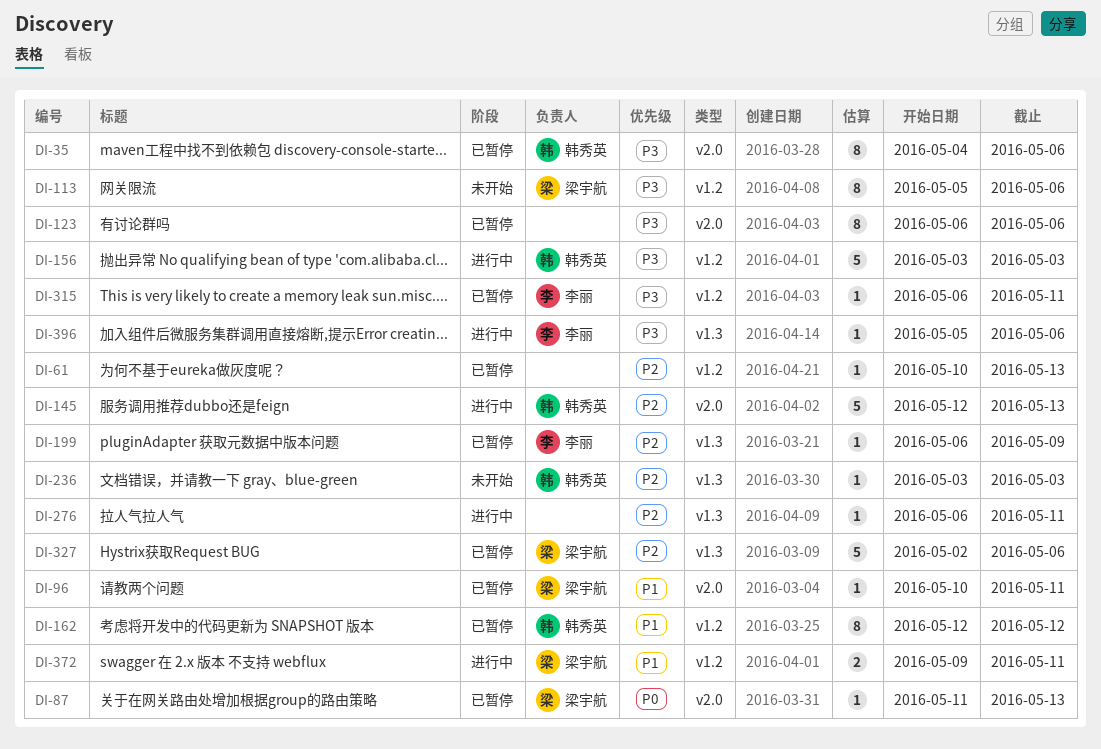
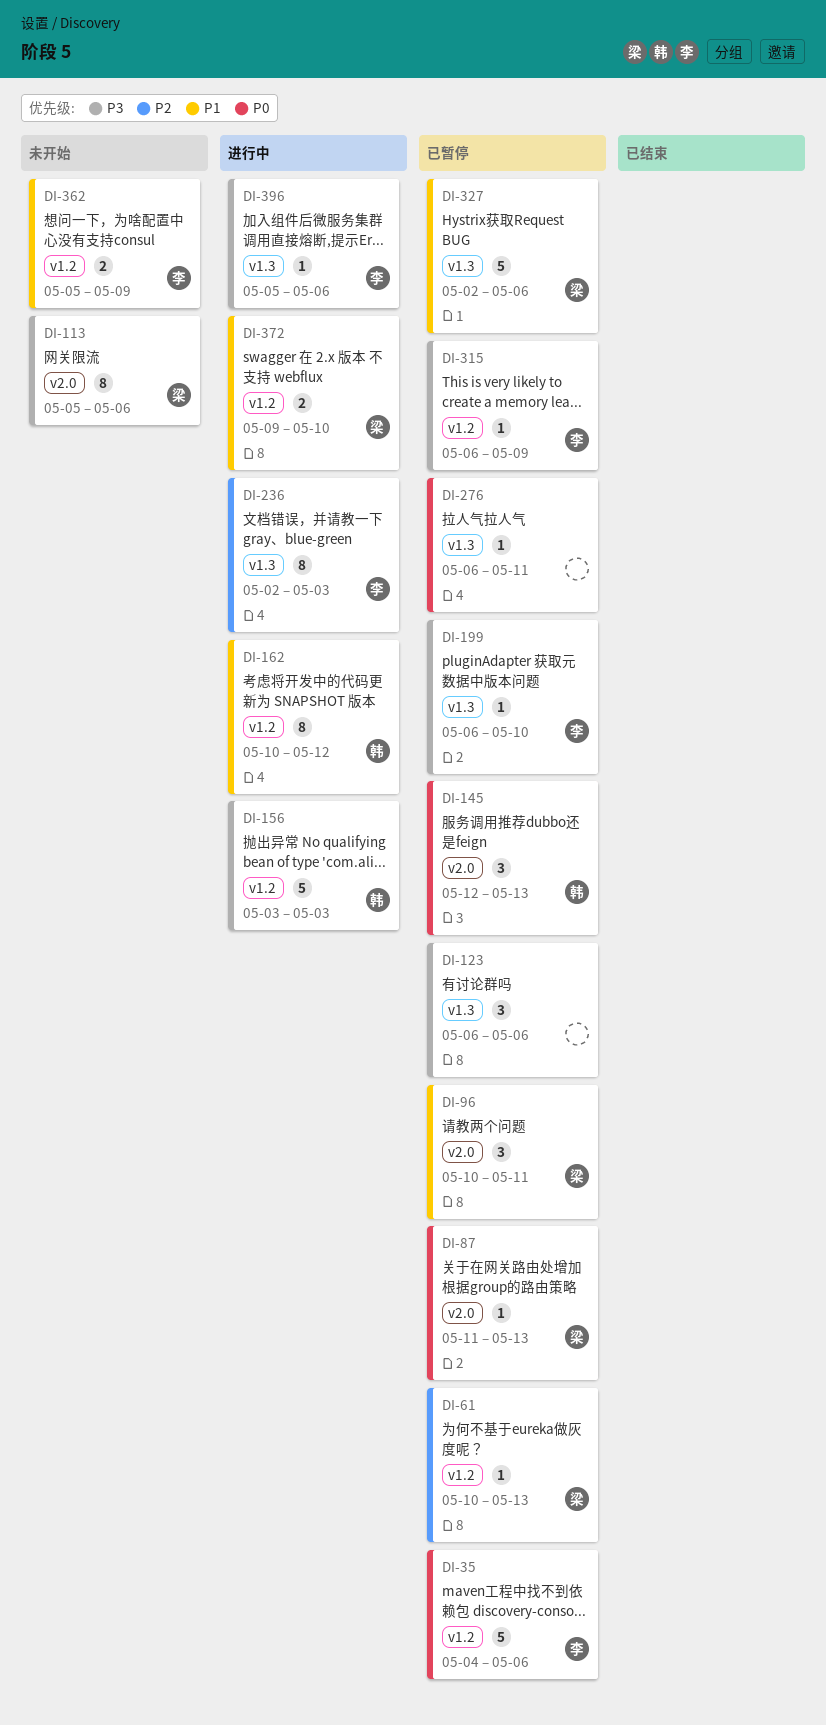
DI-35, owner: 韩秀英 -> 李丽
DI-35, priority: P3 -> P0
DI-35, label: v2.0 -> v1.2
DI-35, estimate: 8 -> 5
DI-61, owner: none -> 梁宇航
DI-96, estimate: 1 -> 3
DI-113, label: v1.2 -> v2.0
DI-123, label: v2.0 -> v1.3
DI-123, estimate: 8 -> 3
DI-145, status: 进行中 -> 已暂停
DI-145, priority: P2 -> P0
DI-145, estimate: 5 -> 3
DI-162, status: 已暂停 -> 进行中
DI-162, start: May 12 -> May 10
DI-199, priority: P2 -> P3
DI-199, due: May 9 -> May 10
DI-236, status: 未开始 -> 进行中
DI-236, owner: 韩秀英 -> 李丽
DI-236, estimate: 1 -> 8
DI-236, start: May 3 -> May 2
DI-276, status: 进行中 -> 已暂停
DI-276, priority: P2 -> P0
DI-315, due: May 11 -> May 9
DI-327, priority: P2 -> P1
DI-362: none -> present
DI-372, due: May 11 -> May 10

